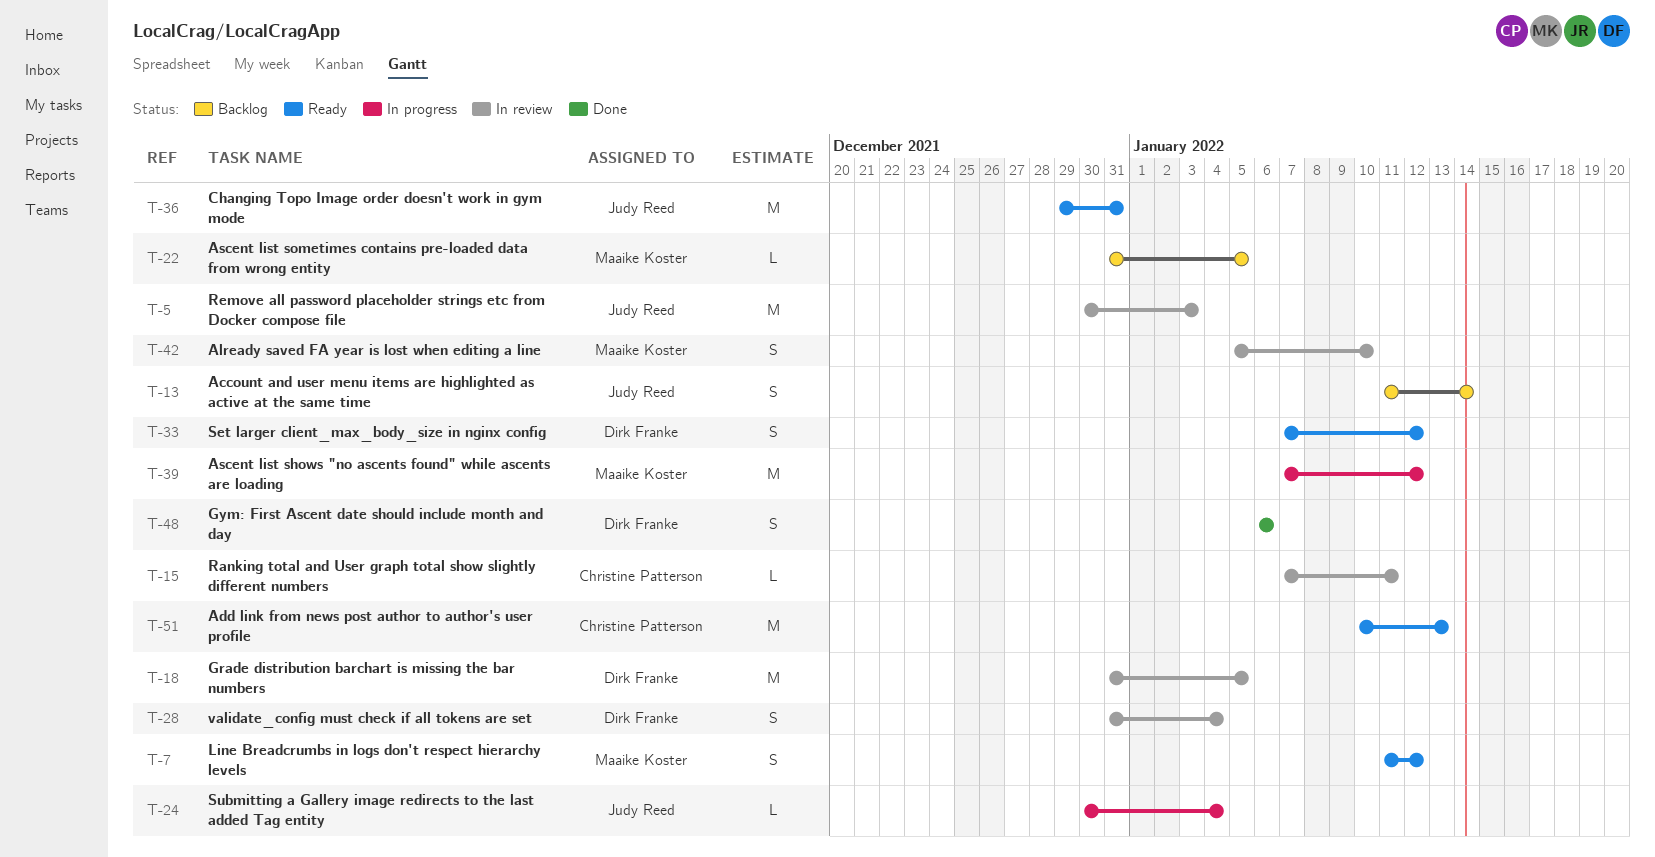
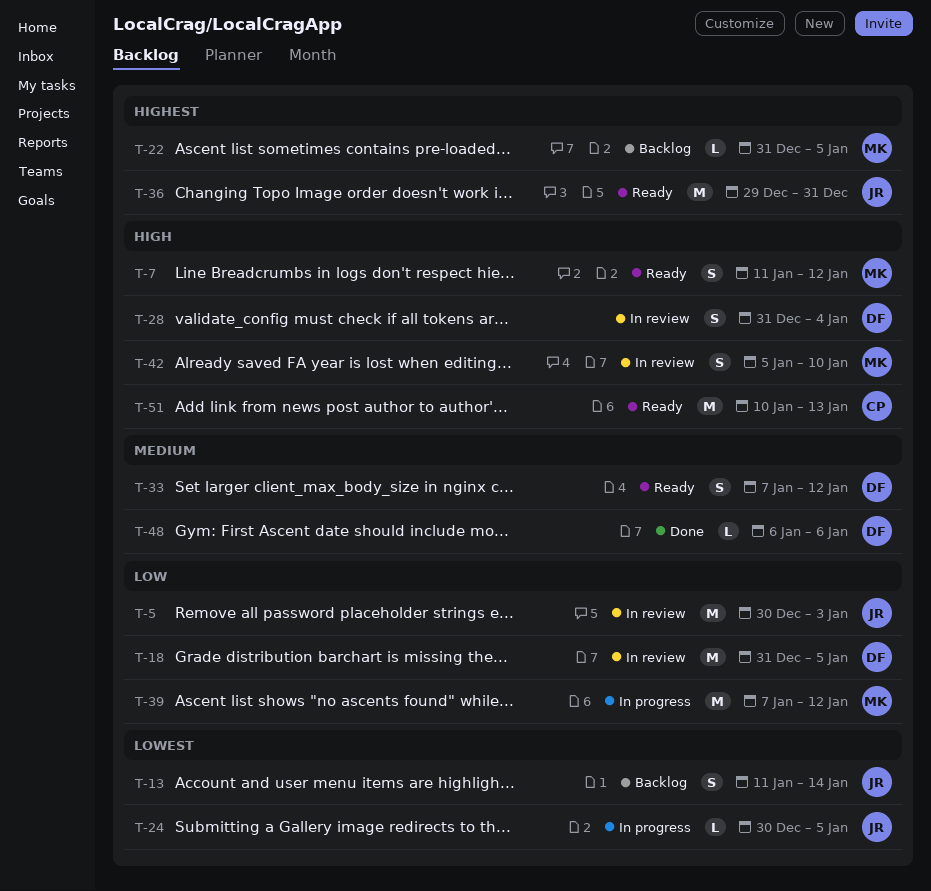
T-15: present -> none
T-24, due: Jan 4 -> Jan 5
T-48, estimate: S -> L

